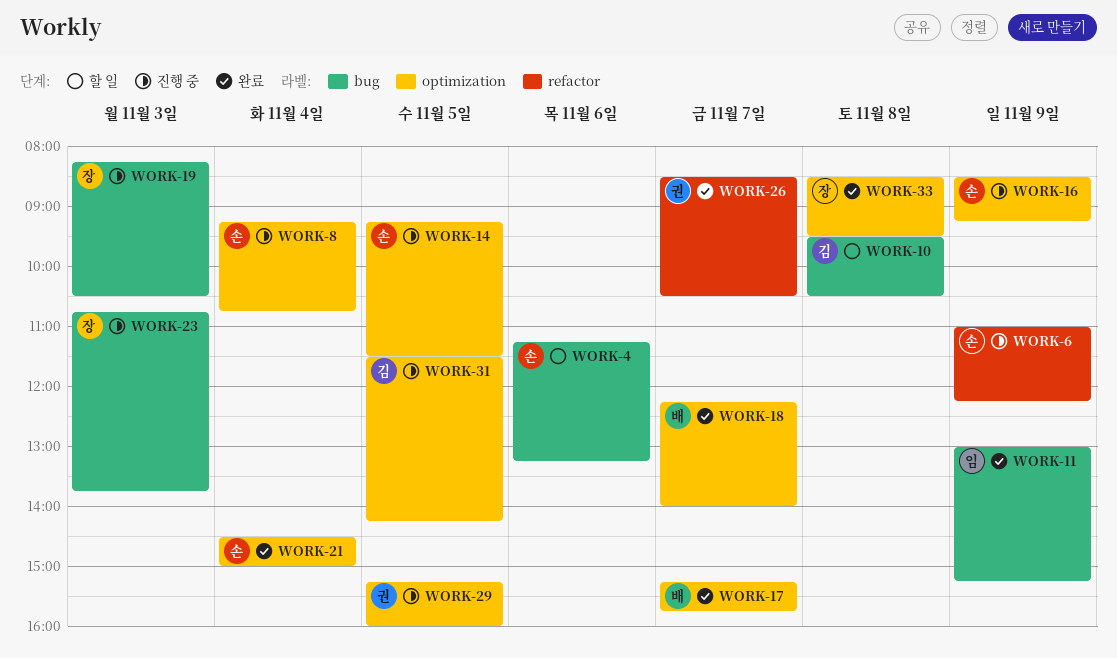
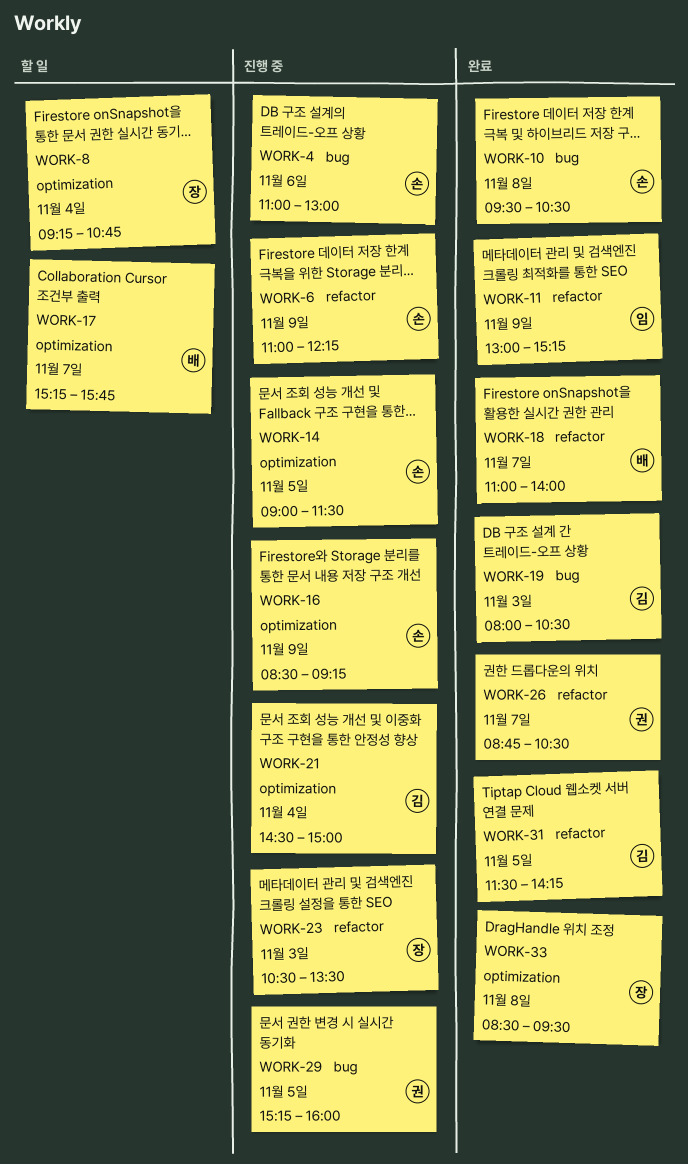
WORK-4, status: 할 일 -> 진행 중
WORK-4, begins: 11:15 -> 11:00
WORK-4, ends: 13:15 -> 13:00
WORK-8, status: 진행 중 -> 할 일
WORK-8, owner: 손 -> 장
WORK-10, status: 할 일 -> 완료
WORK-10, owner: 김 -> 손
WORK-11, label: bug -> refactor
WORK-14, begins: 09:15 -> 09:00
WORK-17, status: 완료 -> 할 일
WORK-18, label: optimization -> refactor
WORK-18, begins: 12:15 -> 11:00
WORK-19, status: 진행 중 -> 완료
WORK-19, owner: 장 -> 김
WORK-19, begins: 08:15 -> 08:00
WORK-21, status: 완료 -> 진행 중
WORK-21, owner: 손 -> 김
WORK-23, label: bug -> refactor
WORK-23, begins: 10:45 -> 10:30
WORK-23, ends: 13:45 -> 13:30
WORK-26, begins: 08:30 -> 08:45
WORK-29, label: optimization -> bug
WORK-31, status: 진행 중 -> 완료
WORK-31, label: optimization -> refactor

